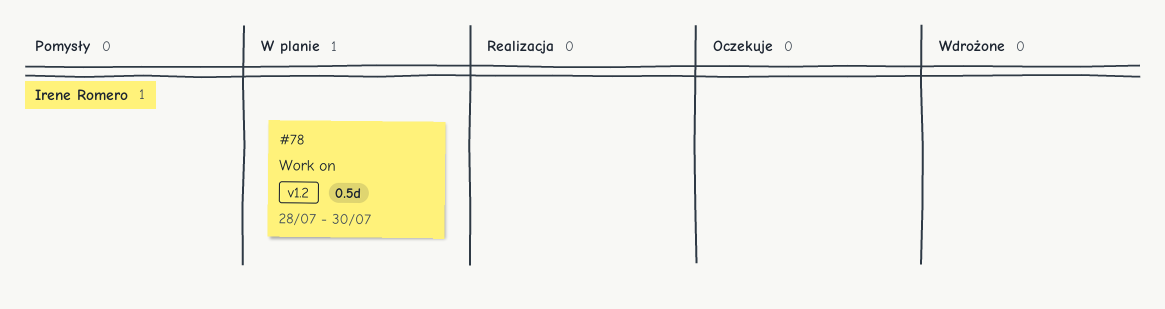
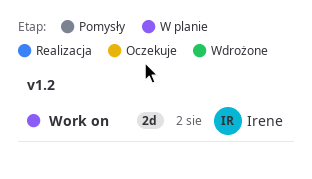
Work on, estimate: 0.5d -> 2d
Work on, due: Jul 30 -> Aug 2

